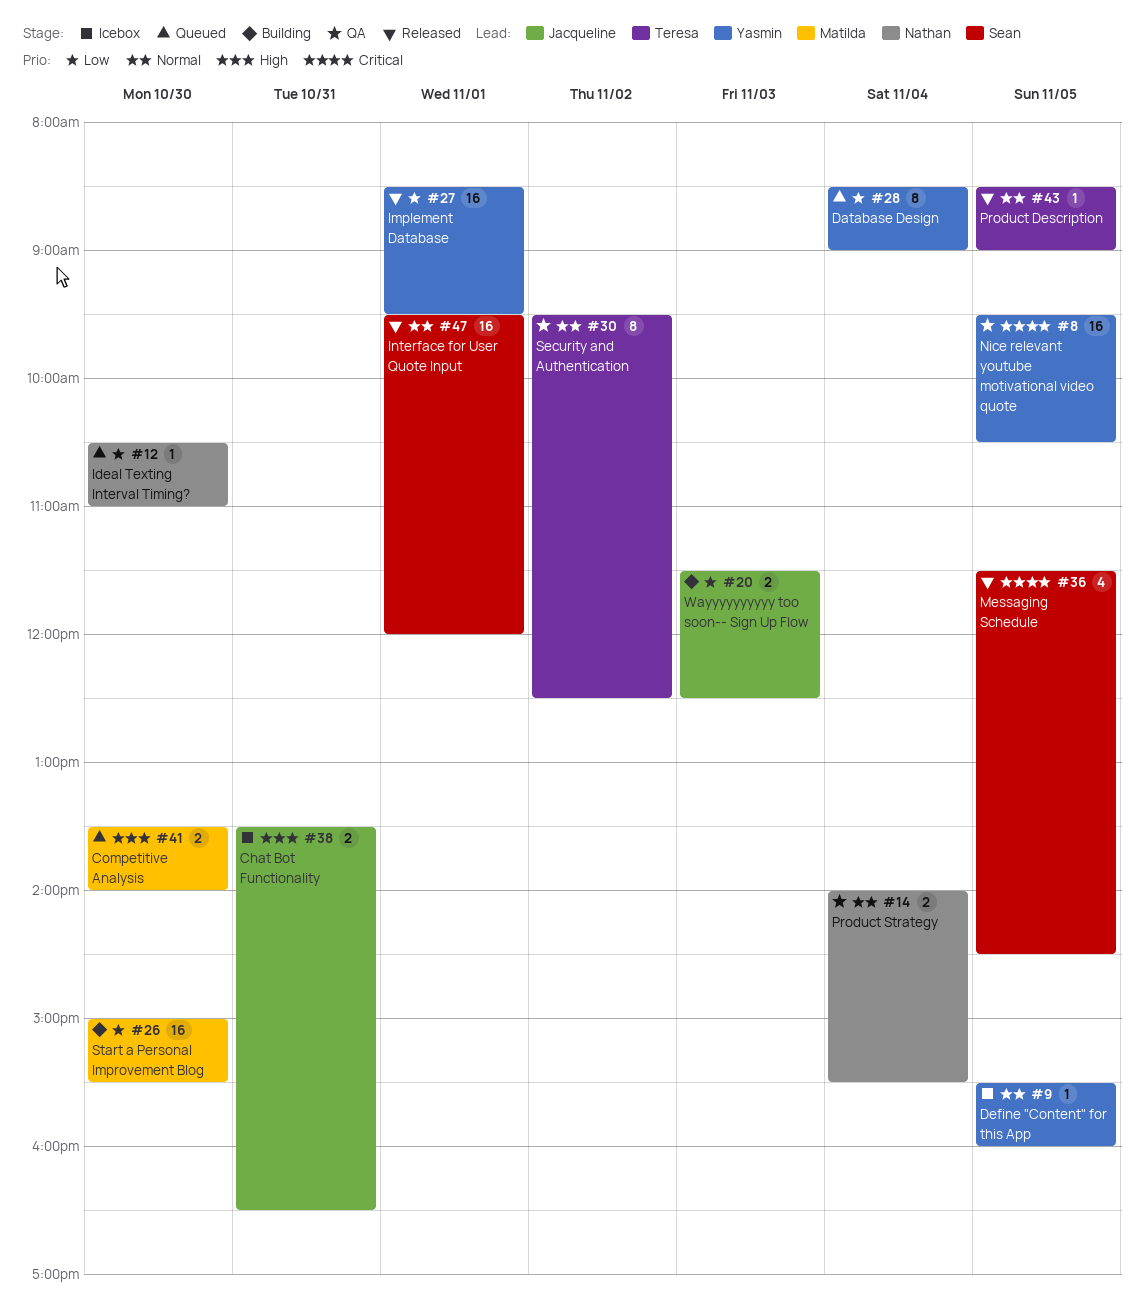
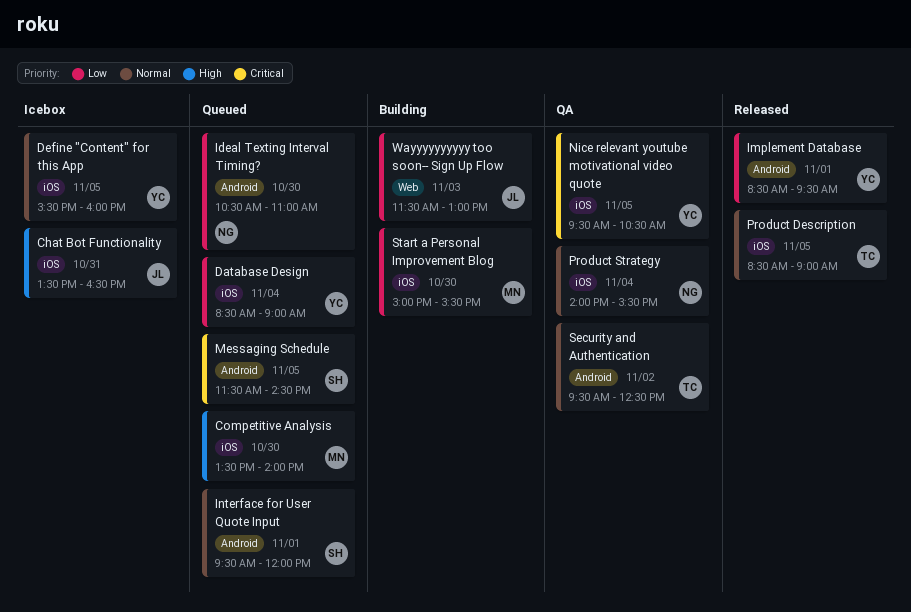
Interface for User Quote Input, status: Released -> Queued
Messaging Schedule, status: Released -> Queued
Wayyyyyyyyyy too soon-- Sign Up Flow, ends: 12:30 -> 13:00

